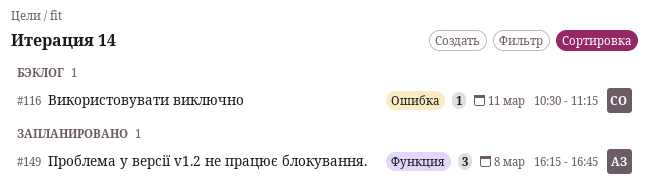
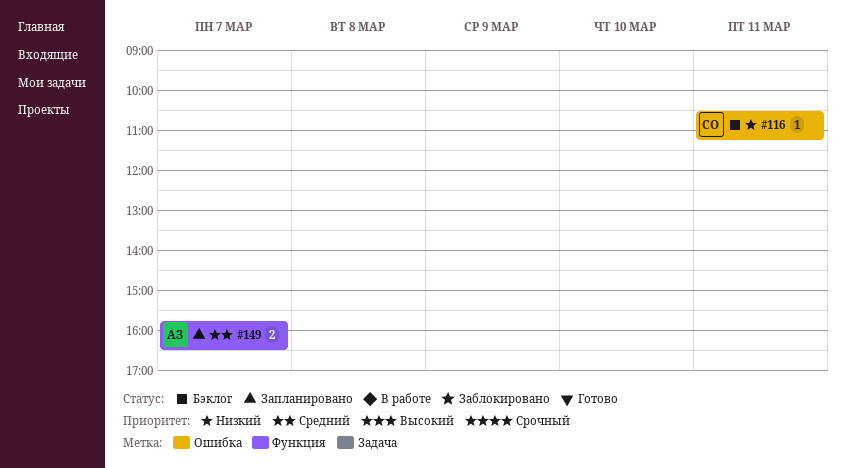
#149, estimate: 3 -> 2
#149, day: Mar 8 -> Mar 7
#149, begins: 16:15 -> 15:45
#149, ends: 16:45 -> 16:30

